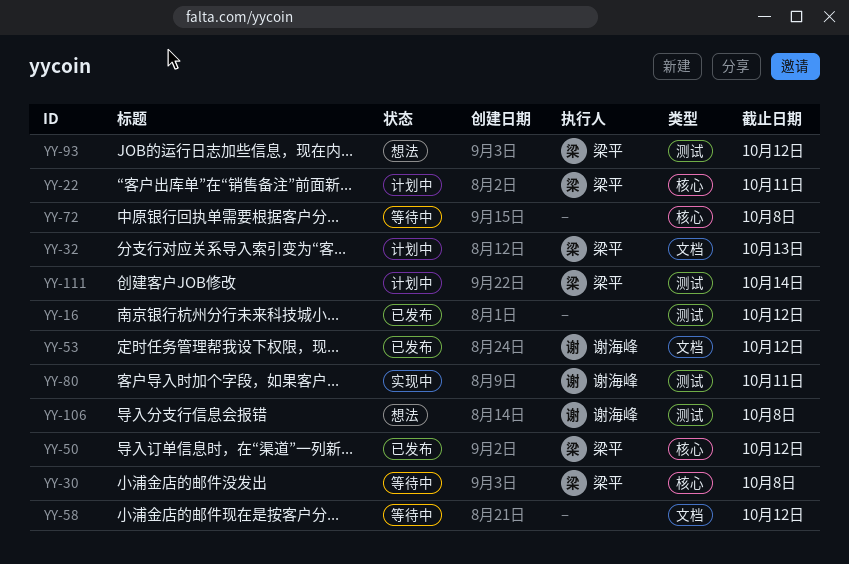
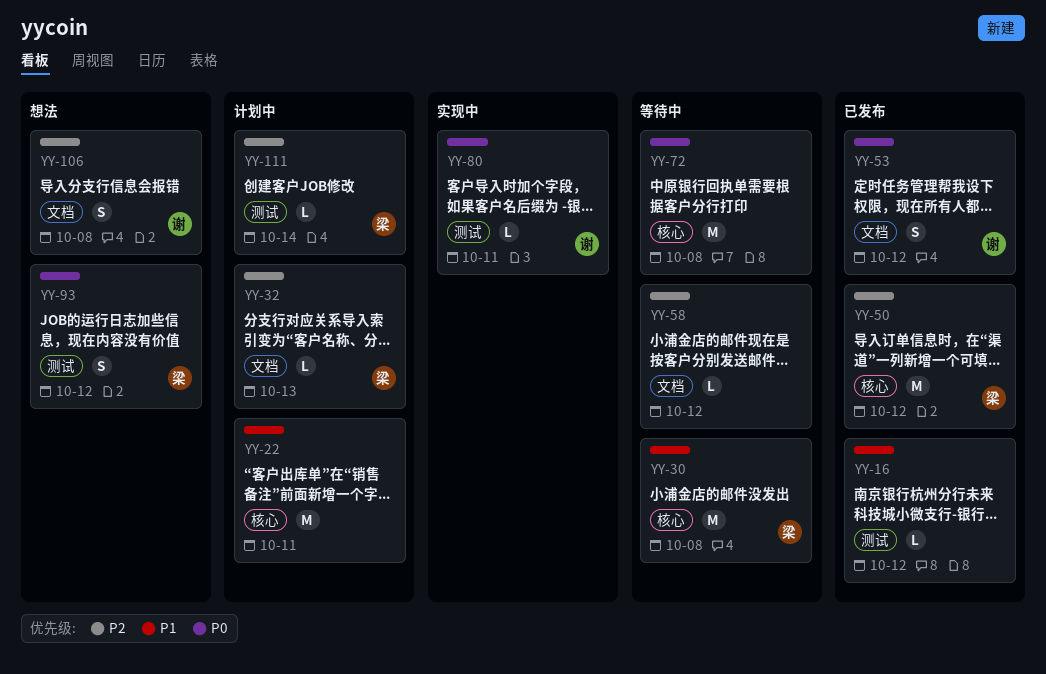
YY-22, owner: 梁平 -> none
YY-106, label: 测试 -> 文档

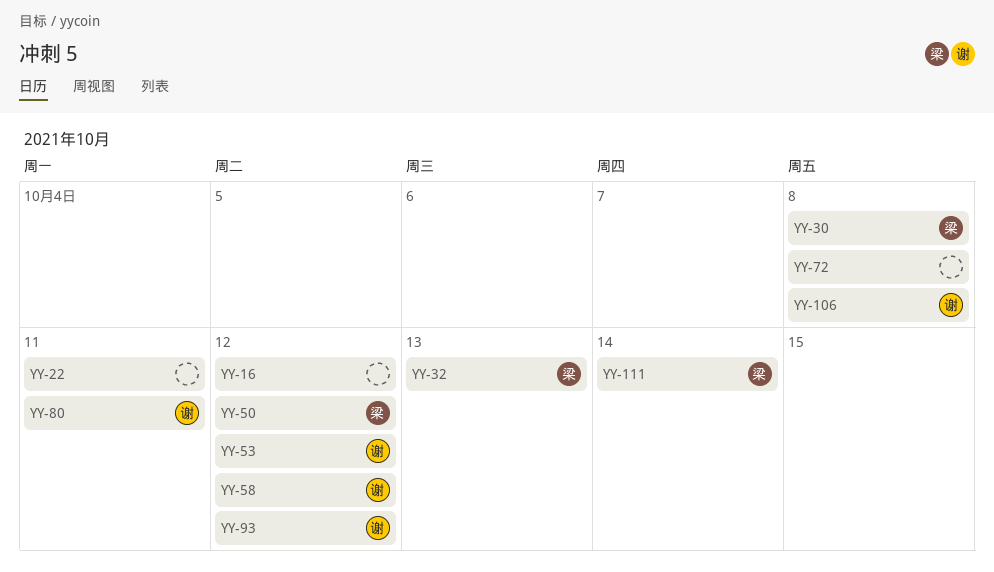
YY-58, owner: none -> 谢
YY-93, owner: 梁 -> 谢

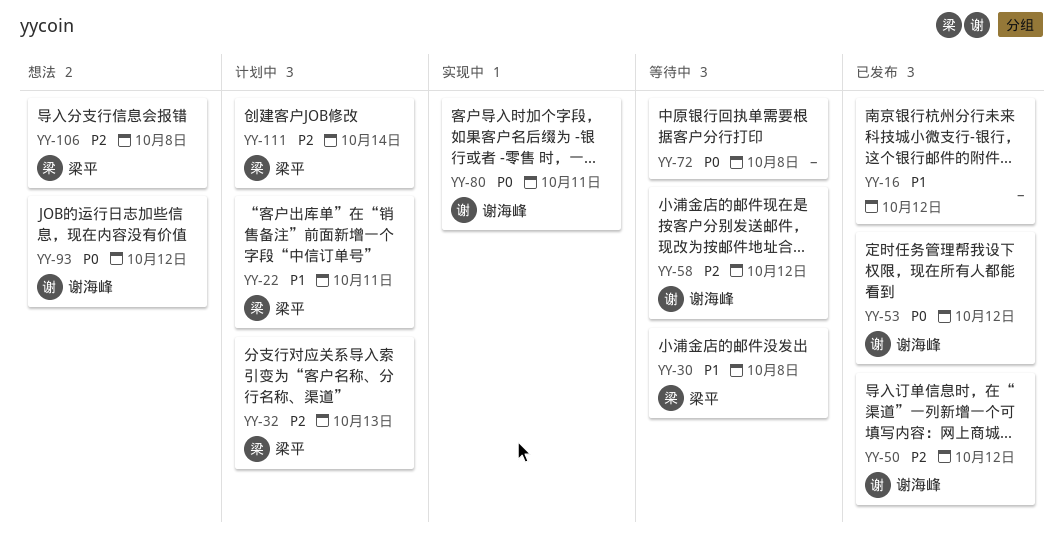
YY-22, owner: none -> 梁平
YY-50, owner: 梁平 -> 谢海峰
YY-106, owner: 谢海峰 -> 梁平

